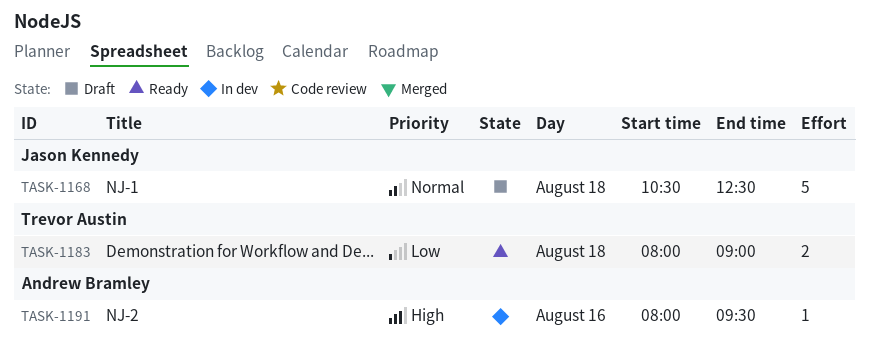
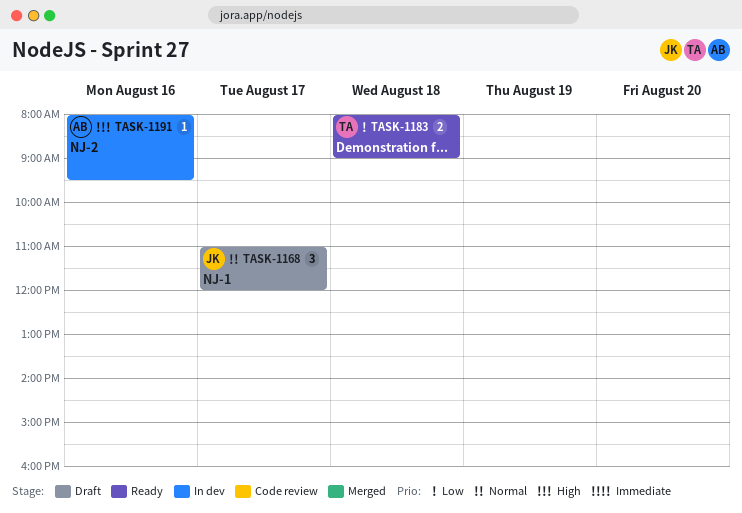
TASK-1168, estimate: 5 -> 3
TASK-1168, day: Aug 18 -> Aug 17
TASK-1168, begins: 10:30 -> 11:00
TASK-1168, ends: 12:30 -> 12:00

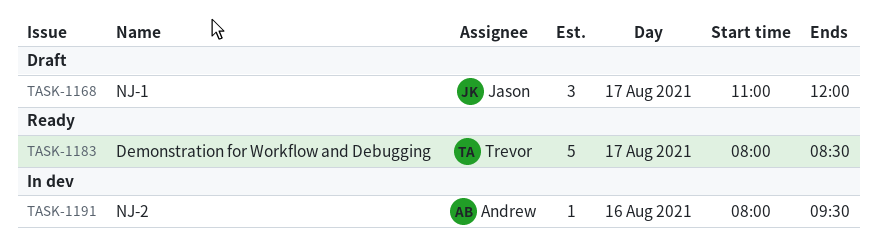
TASK-1183, estimate: 2 -> 5
TASK-1183, day: Aug 18 -> Aug 17
TASK-1183, ends: 09:00 -> 08:30

